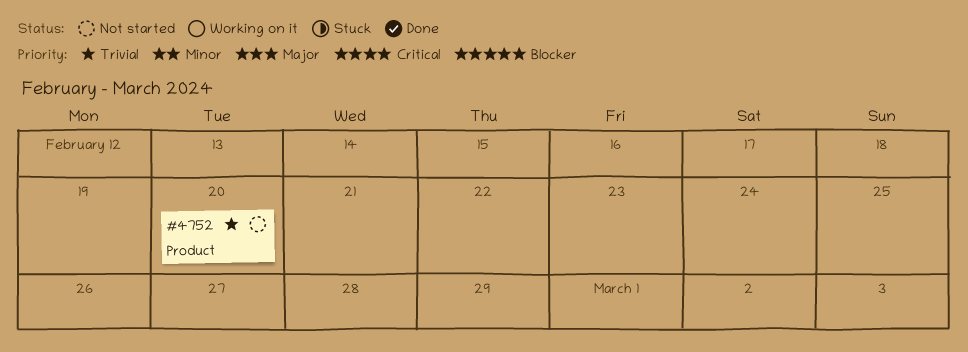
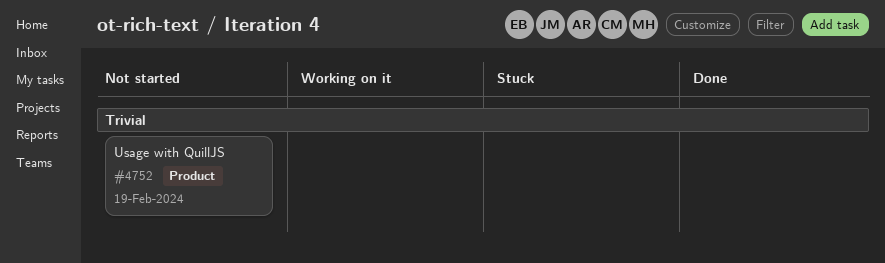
#4752, due: Feb 20 -> Feb 19

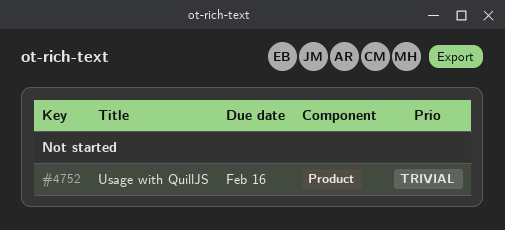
#4752, due: Feb 19 -> Feb 16

